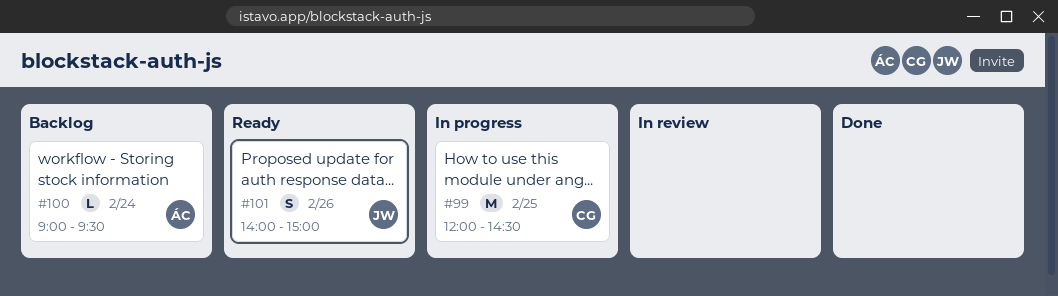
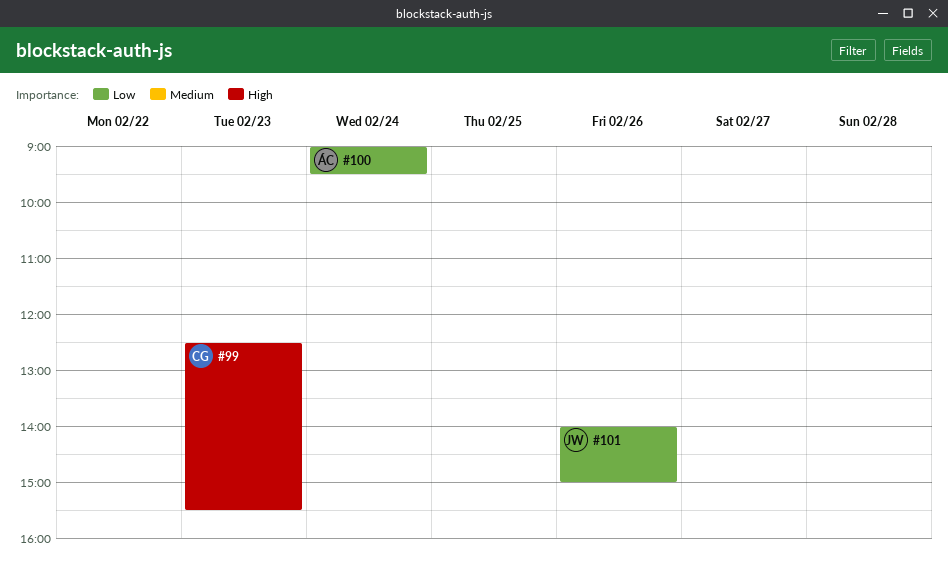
#99, day: Feb 25 -> Feb 23
#99, begins: 12:00 -> 12:30
#99, ends: 14:30 -> 15:30

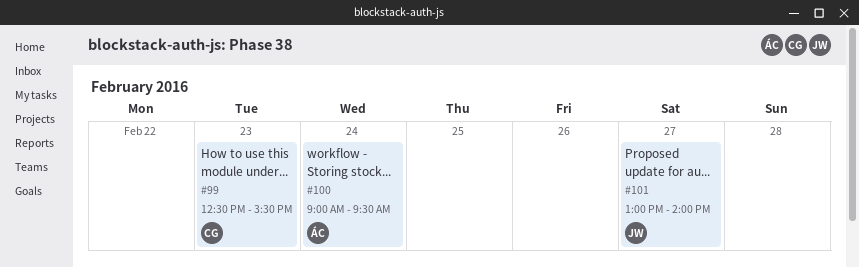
#101, day: Feb 26 -> Feb 27
#101, begins: 14:00 -> 13:00
#101, ends: 15:00 -> 14:00

